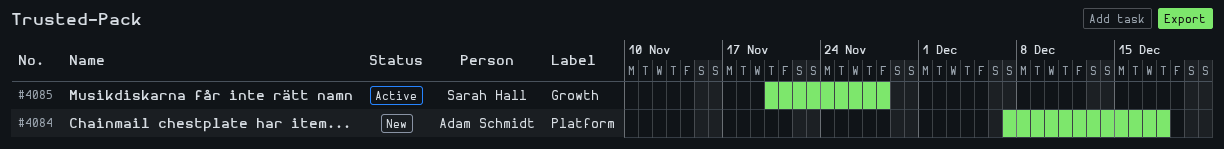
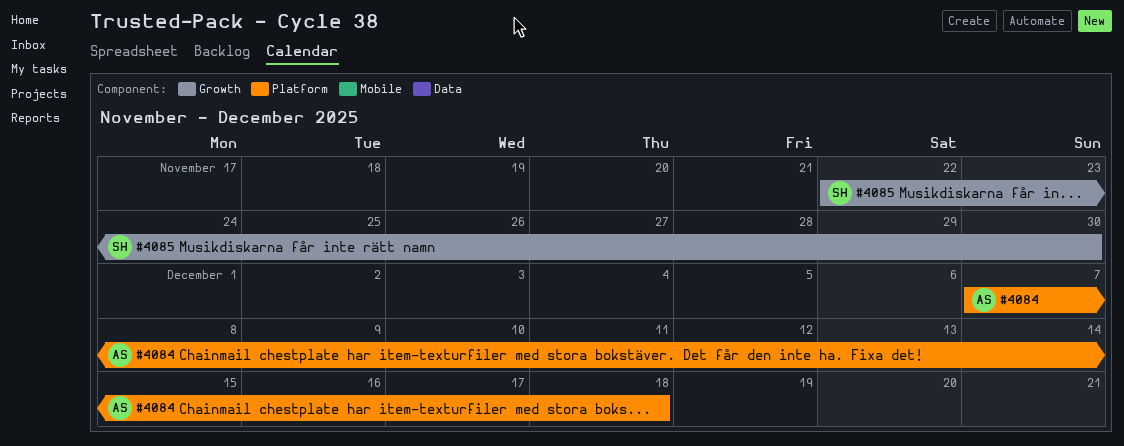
#4085, start: Nov 20 -> Nov 22
#4085, due: Nov 28 -> Nov 30

